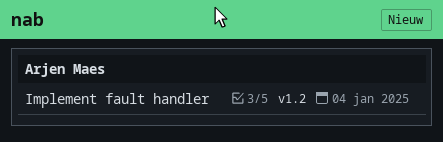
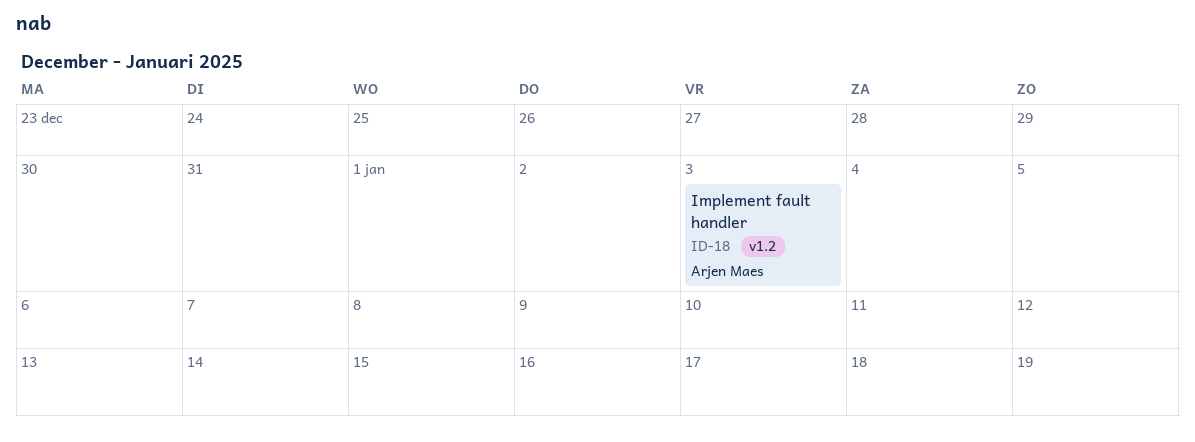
Implement fault handler, due: Jan 4 -> Jan 3

